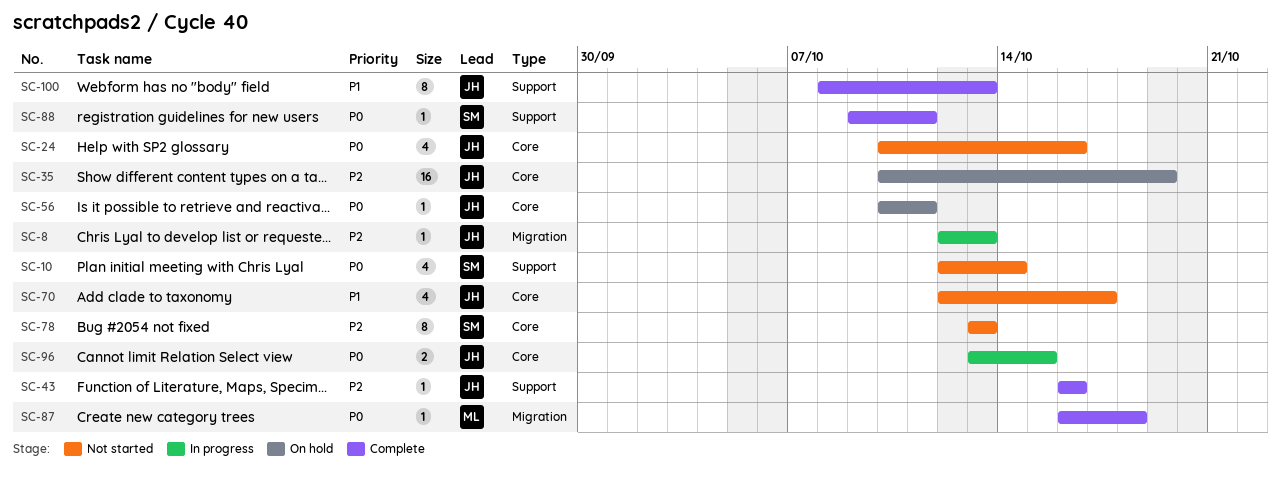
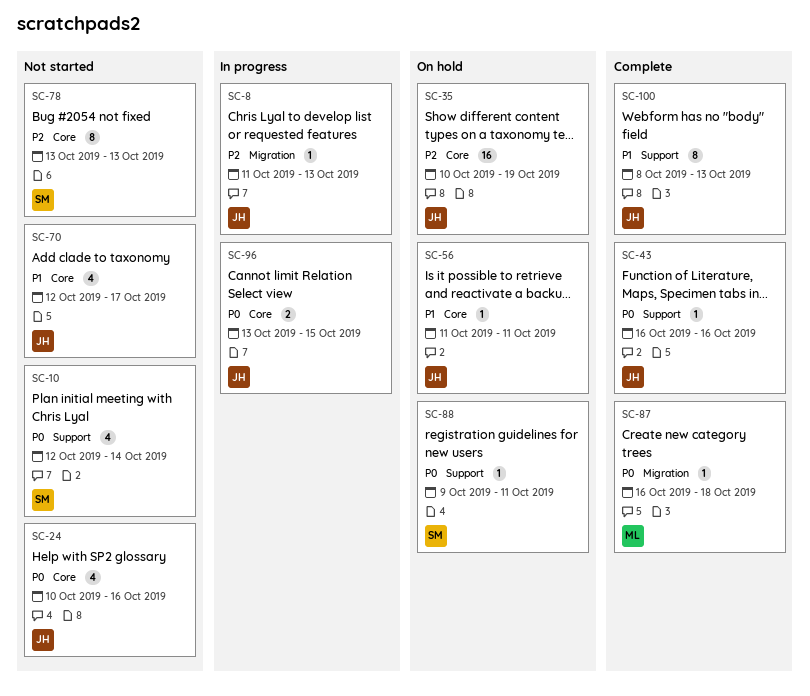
SC-8, start: Oct 12 -> Oct 11
SC-43, priority: P2 -> P0
SC-56, priority: P0 -> P1
SC-56, start: Oct 10 -> Oct 11
SC-88, status: Complete -> On hold

